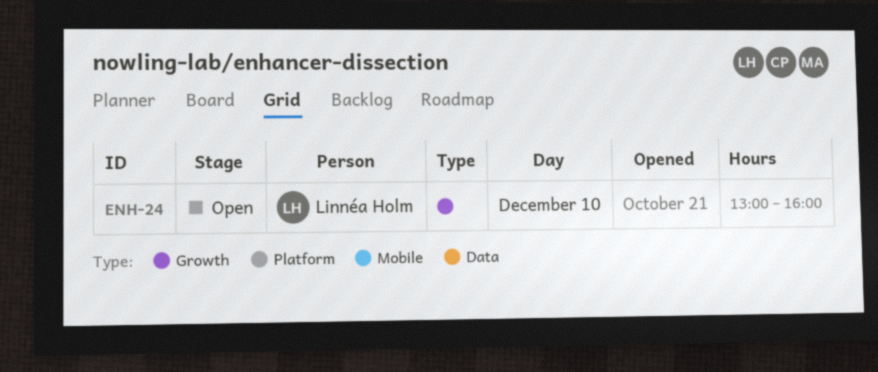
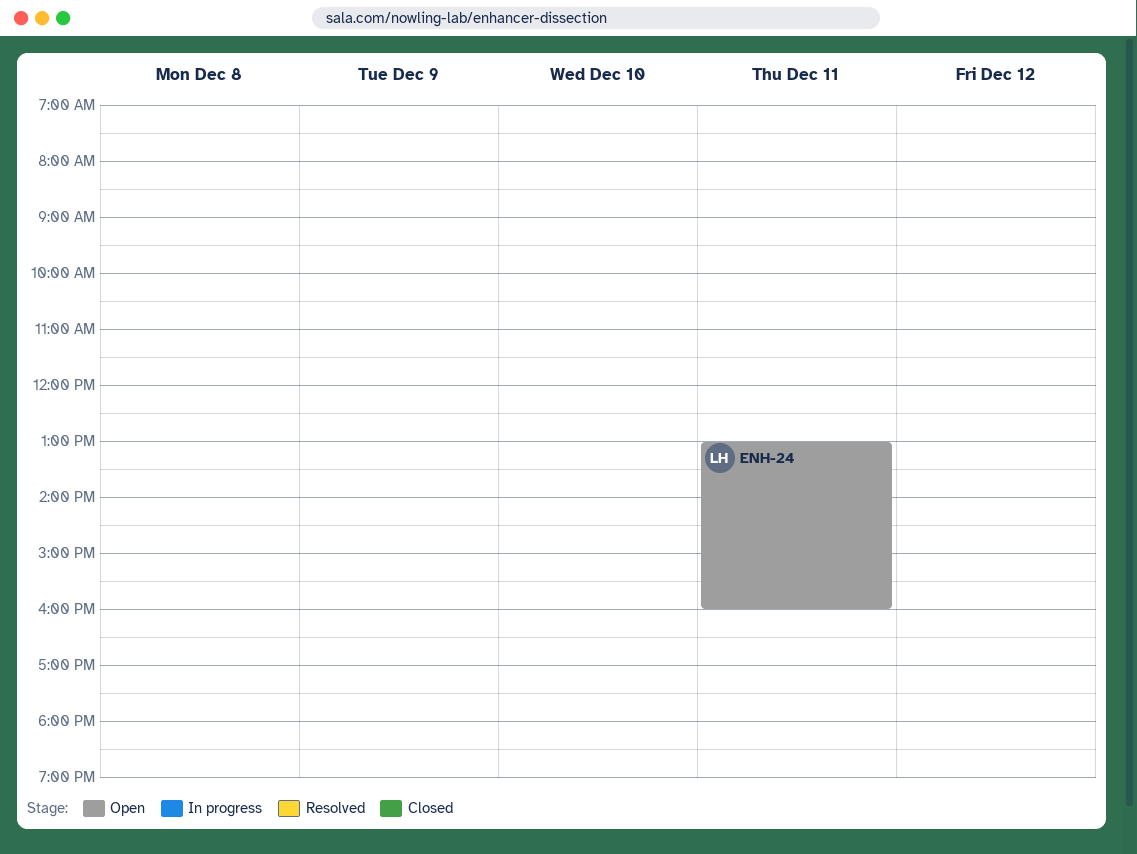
ENH-24, day: Dec 10 -> Dec 11

